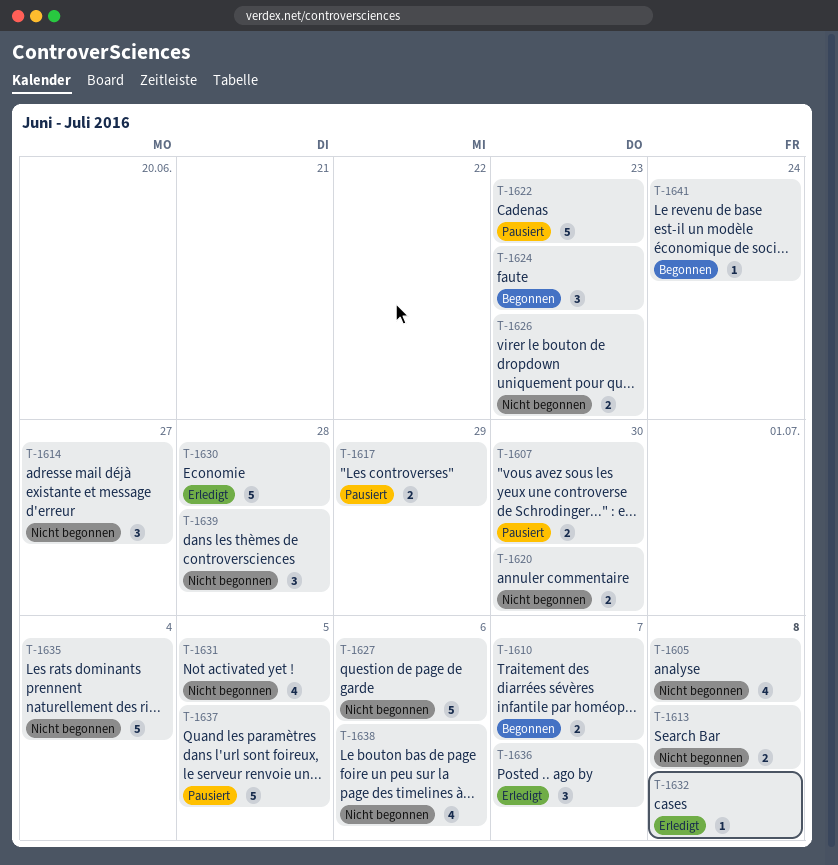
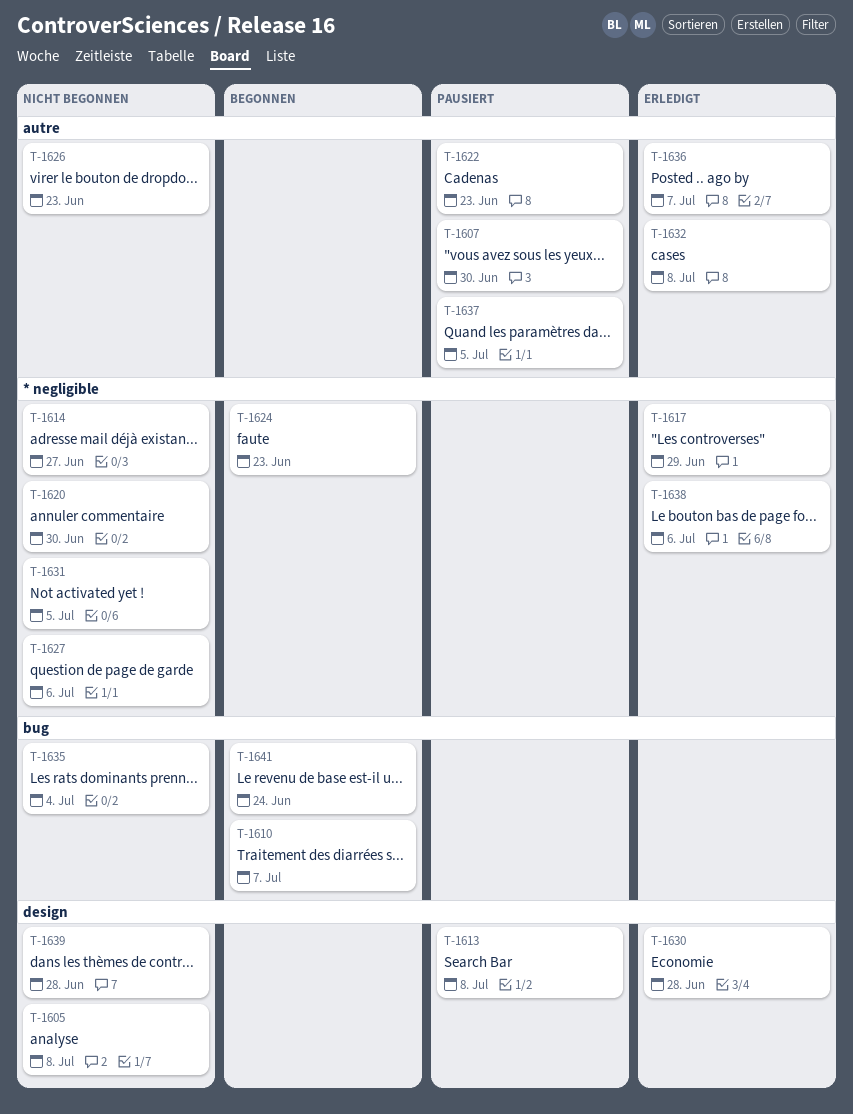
T-1613, status: Nicht begonnen -> Pausiert
T-1617, status: Pausiert -> Erledigt
T-1638, status: Nicht begonnen -> Erledigt

